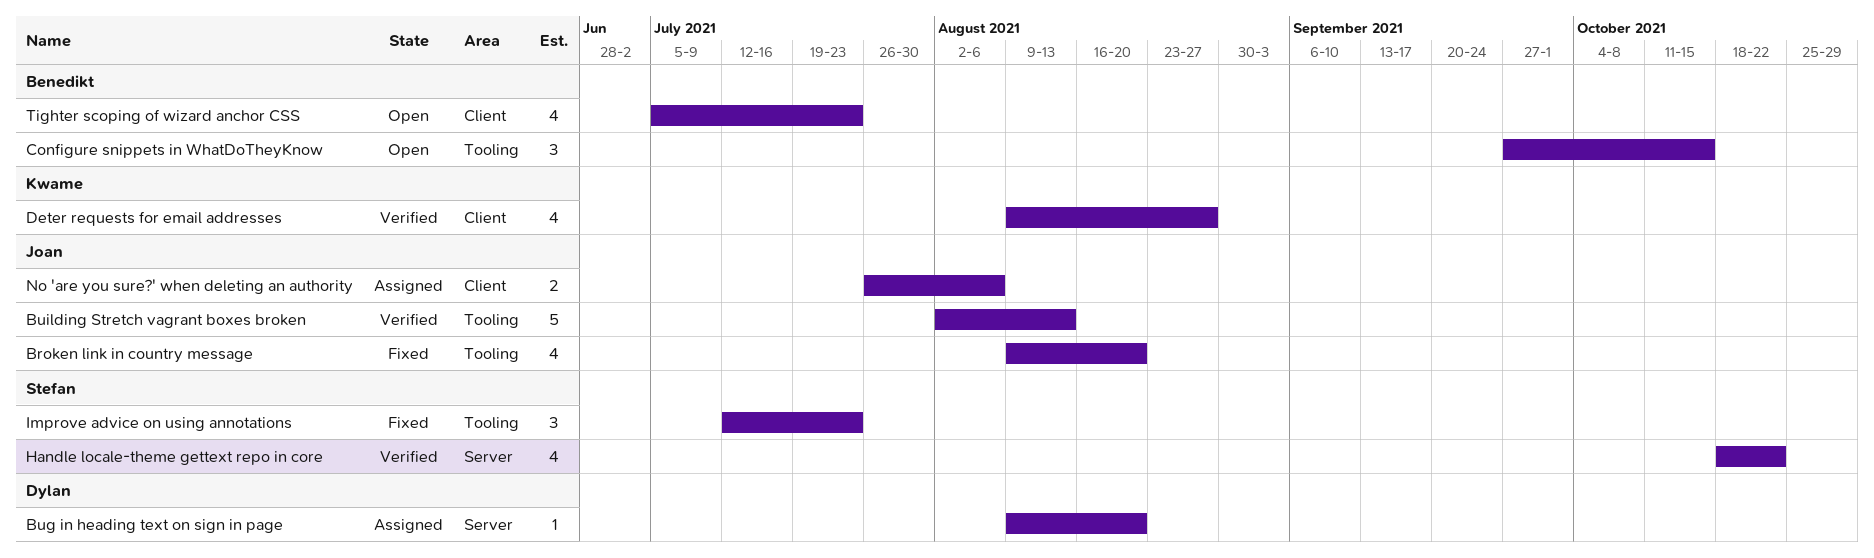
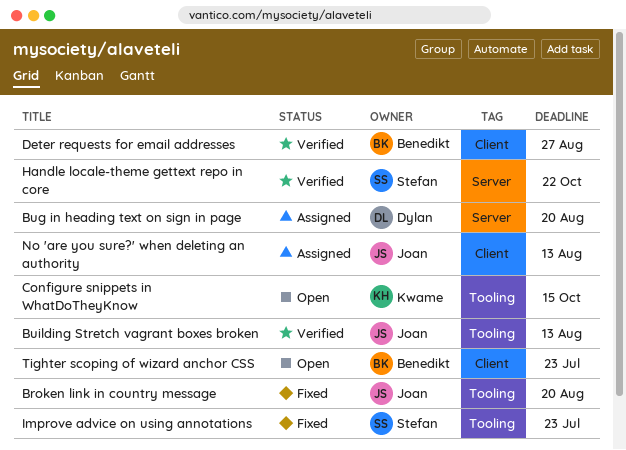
Configure snippets in WhatDoTheyKnow, owner: Benedikt -> Kwame
Deter requests for email addresses, owner: Kwame -> Benedikt
No 'are you sure?' when deleting an authority, due: Aug 6 -> Aug 13

